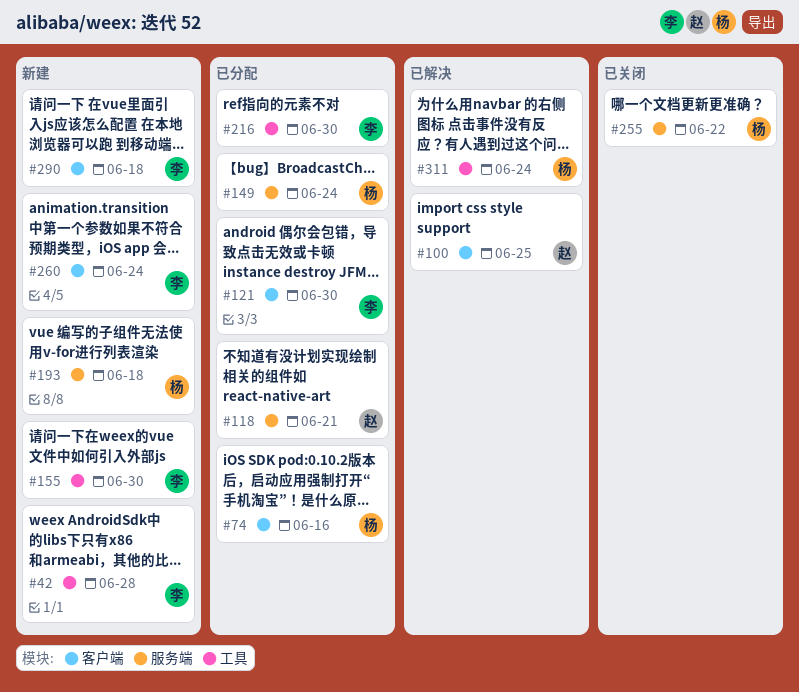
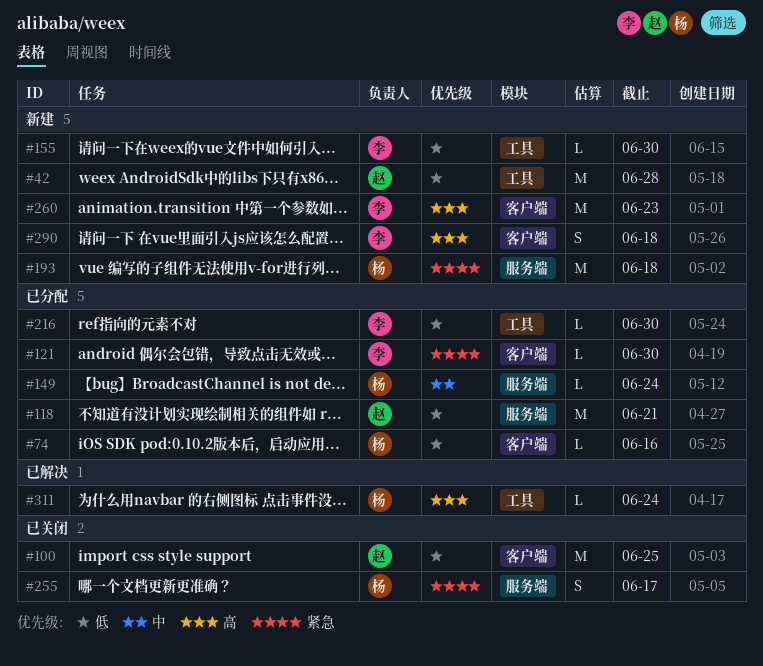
#42, owner: 李 -> 赵
#100, status: 已解决 -> 已关闭
#255, due: Jun 22 -> Jun 17
#260, due: Jun 24 -> Jun 23

